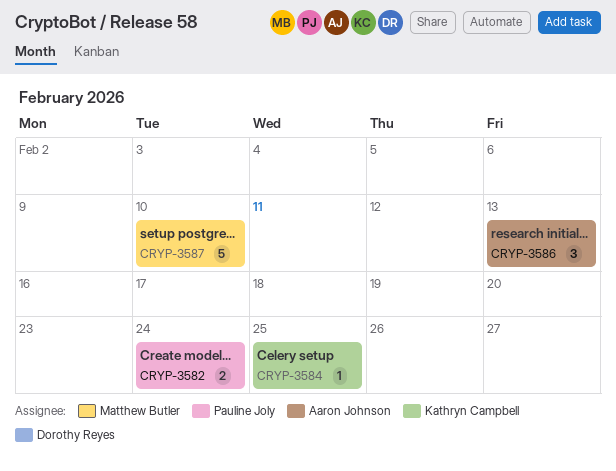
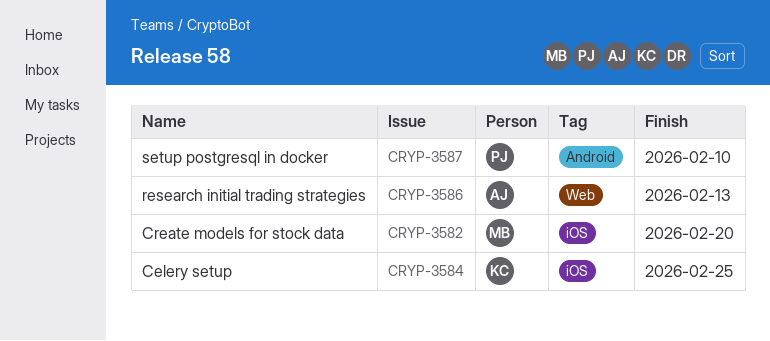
CRYP-3582, owner: Pauline Joly -> Matthew Butler
CRYP-3582, due: Feb 24 -> Feb 20
CRYP-3587, owner: Matthew Butler -> Pauline Joly

